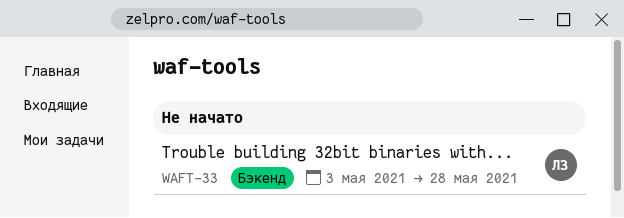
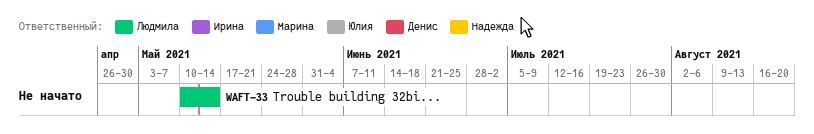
WAFT-33, start: May 3 -> May 10
WAFT-33, due: May 28 -> May 14

